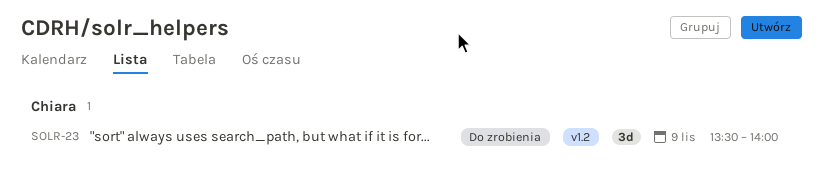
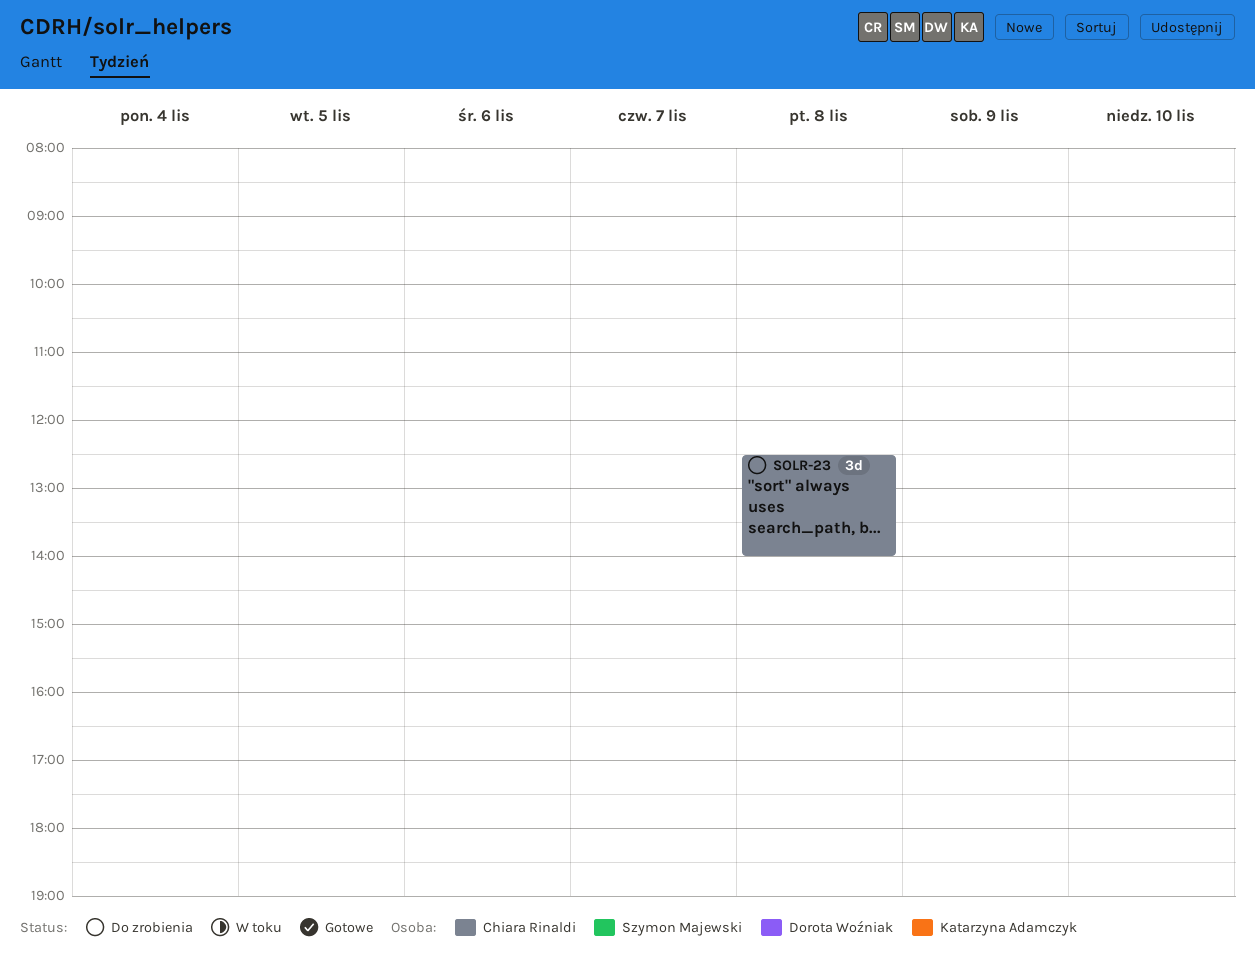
SOLR-23, day: Nov 9 -> Nov 8
SOLR-23, begins: 13:30 -> 12:30

